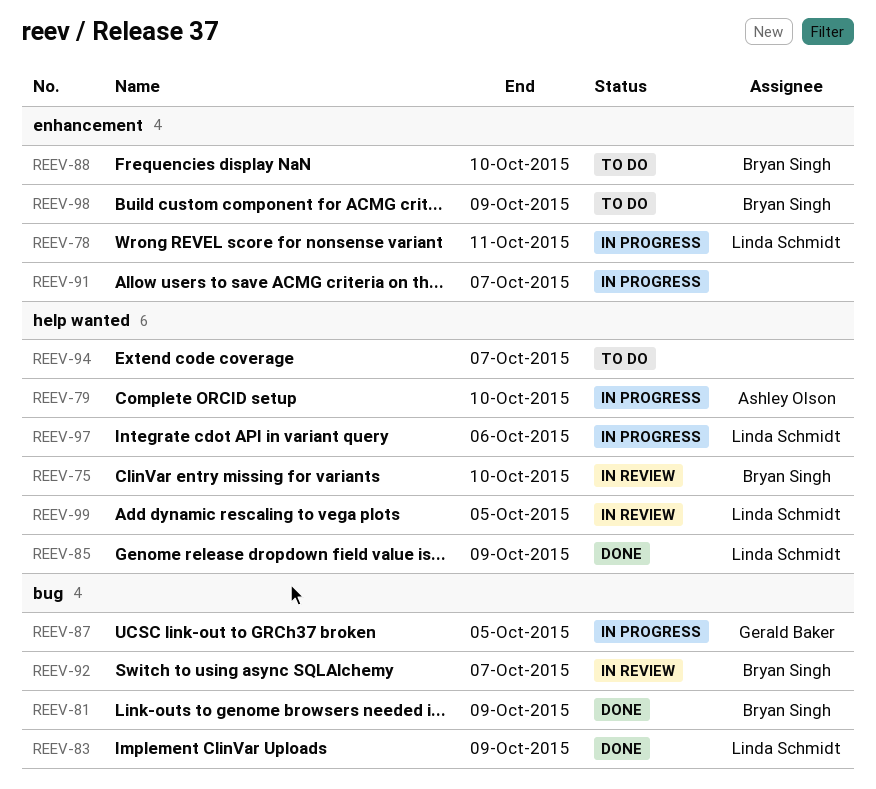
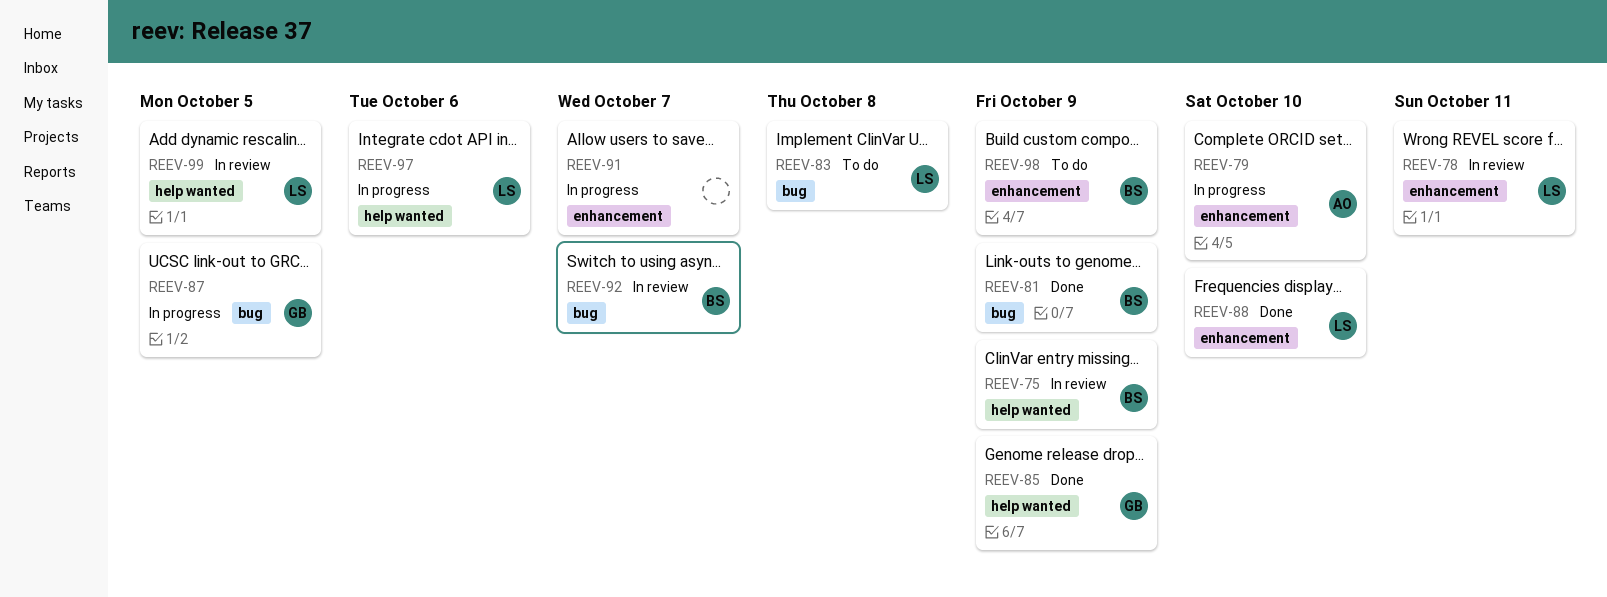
REEV-75, due: Oct 10 -> Oct 9
REEV-78, status: In progress -> In review
REEV-79, label: help wanted -> enhancement
REEV-83, status: Done -> To do
REEV-83, due: Oct 9 -> Oct 8
REEV-85, owner: Linda Schmidt -> Gerald Baker
REEV-88, status: To do -> Done
REEV-88, owner: Bryan Singh -> Linda Schmidt
REEV-94: present -> none

